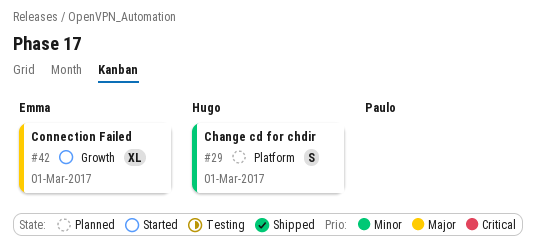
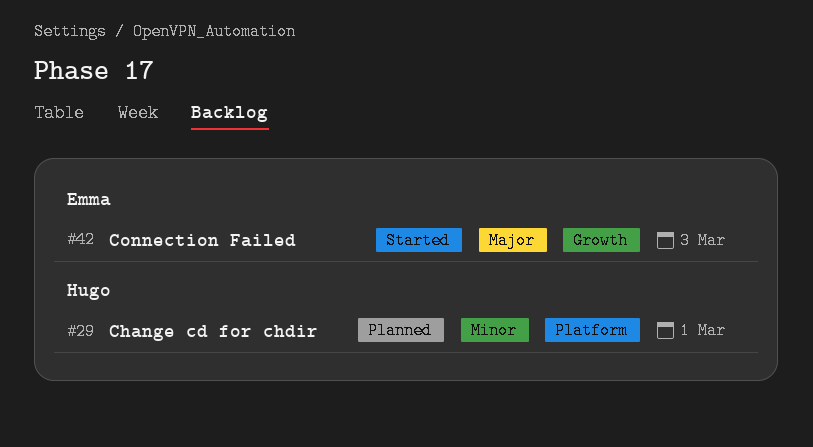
#42, due: Mar 1 -> Mar 3

